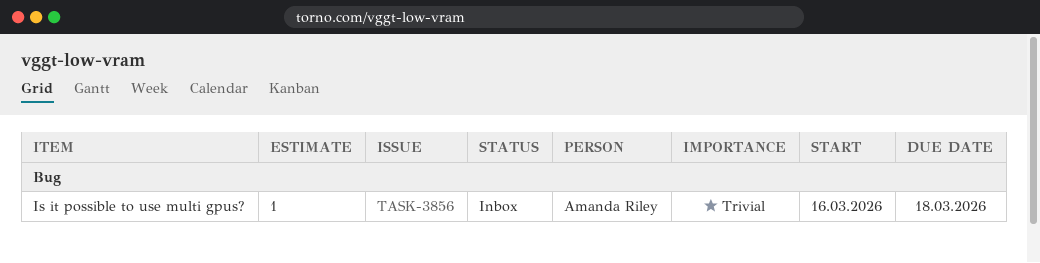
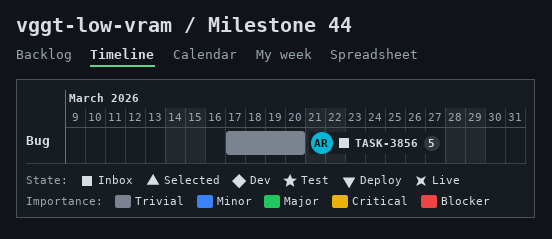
TASK-3856, estimate: 1 -> 5
TASK-3856, start: Mar 16 -> Mar 17
TASK-3856, due: Mar 18 -> Mar 20

